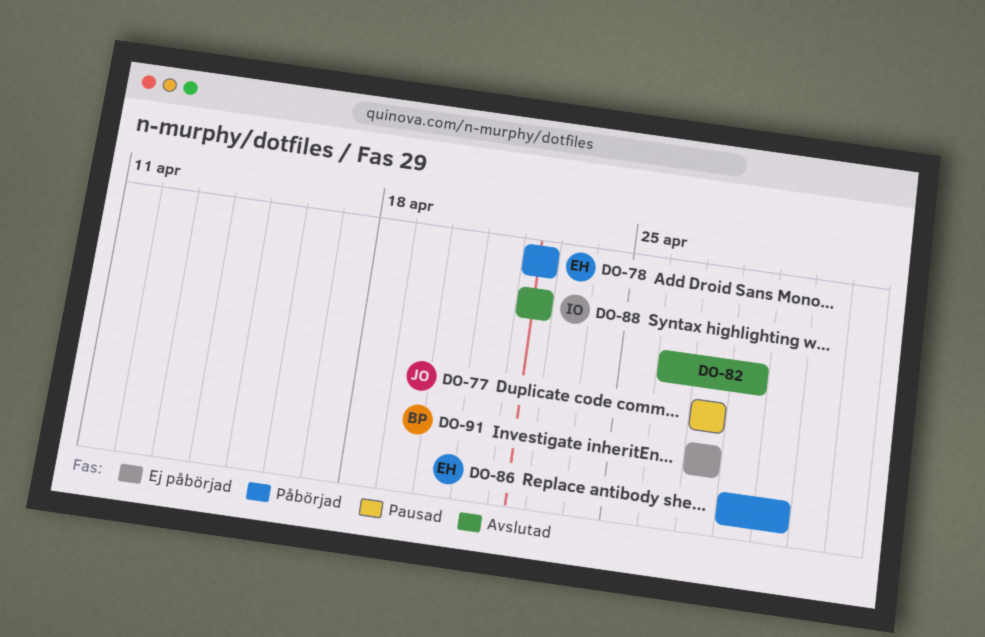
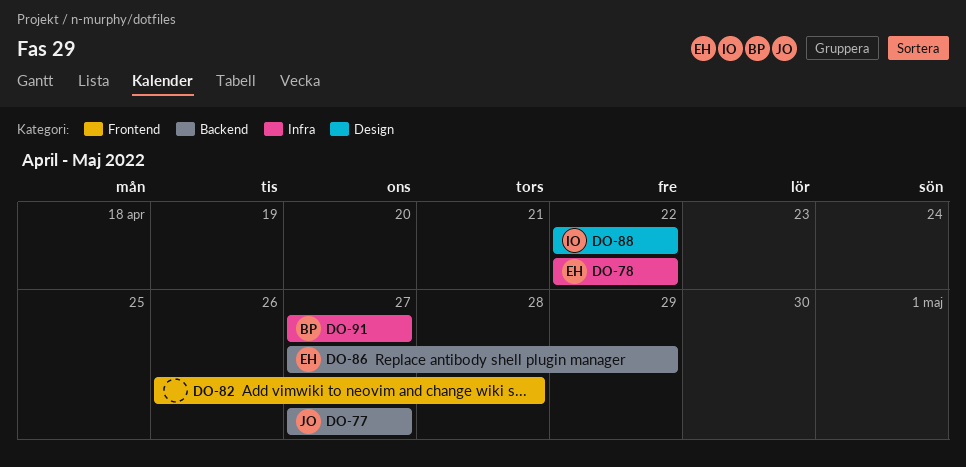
DO-86, start: Apr 28 -> Apr 27

